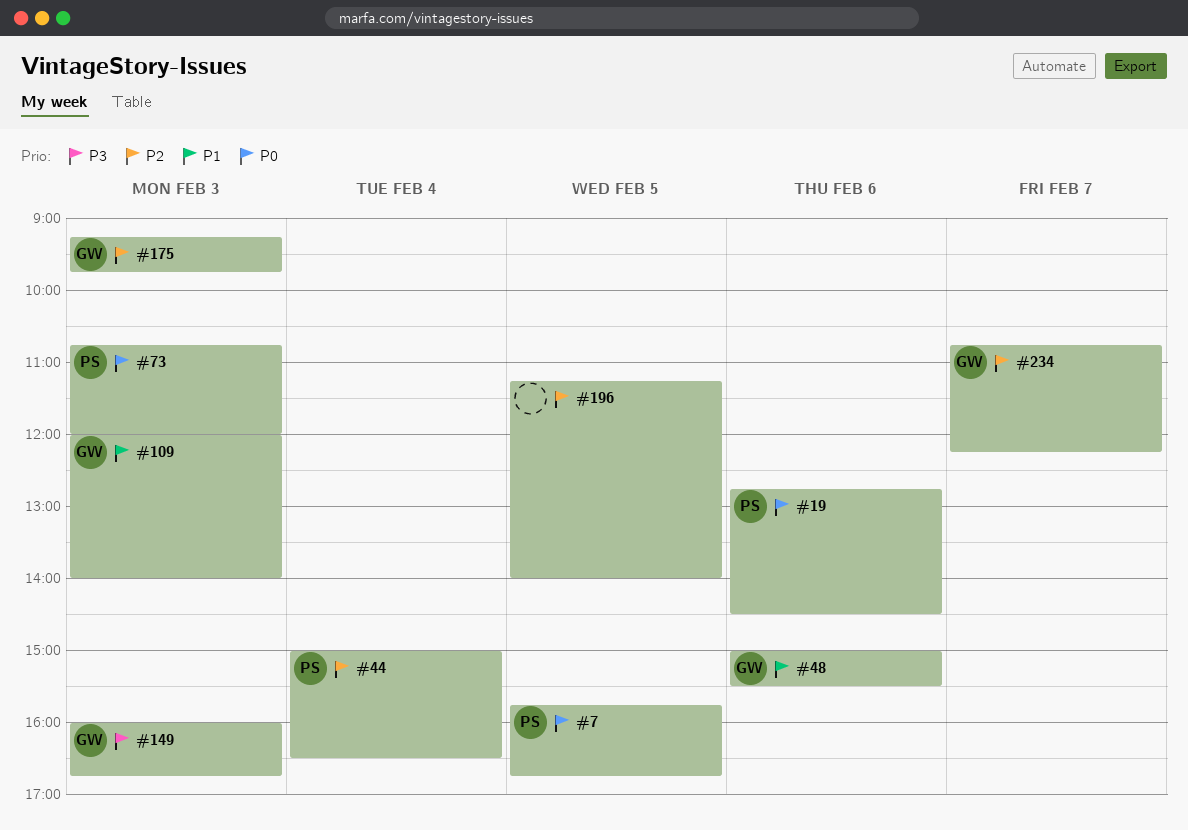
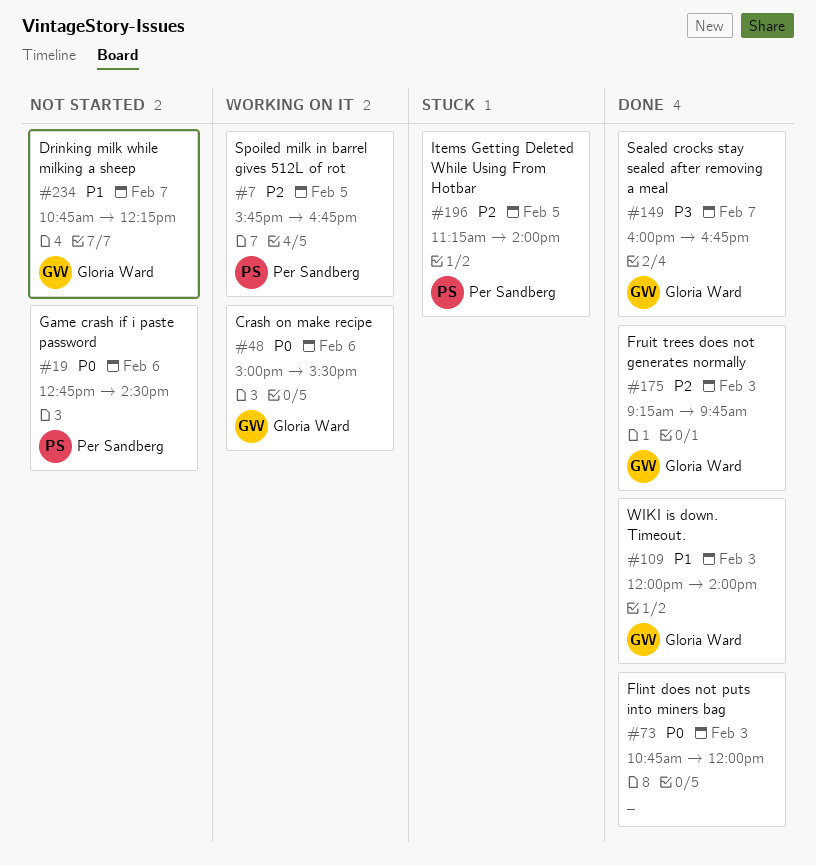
#7, priority: P0 -> P2
#44: present -> none
#48, priority: P1 -> P0
#73, owner: Per Sandberg -> none
#149, day: Feb 3 -> Feb 7
#196, owner: none -> Per Sandberg
#234, priority: P2 -> P1

